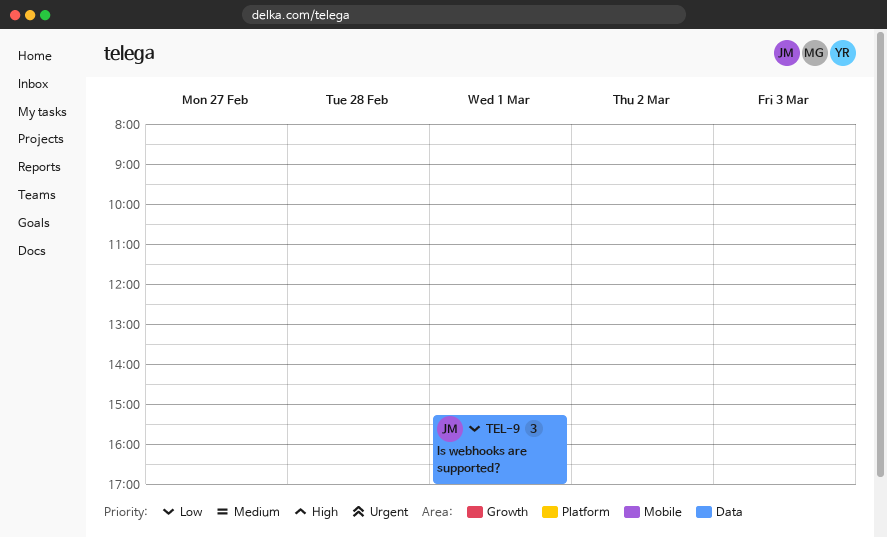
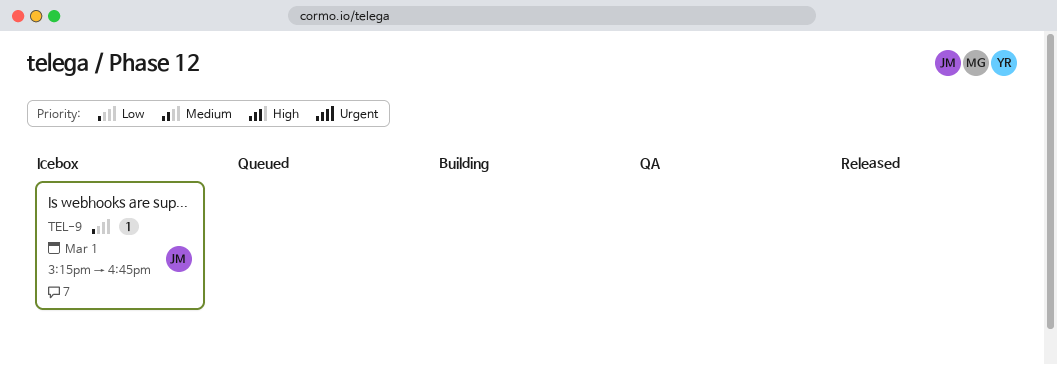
TEL-9, estimate: 3 -> 1
TEL-9, ends: 17:00 -> 16:45

